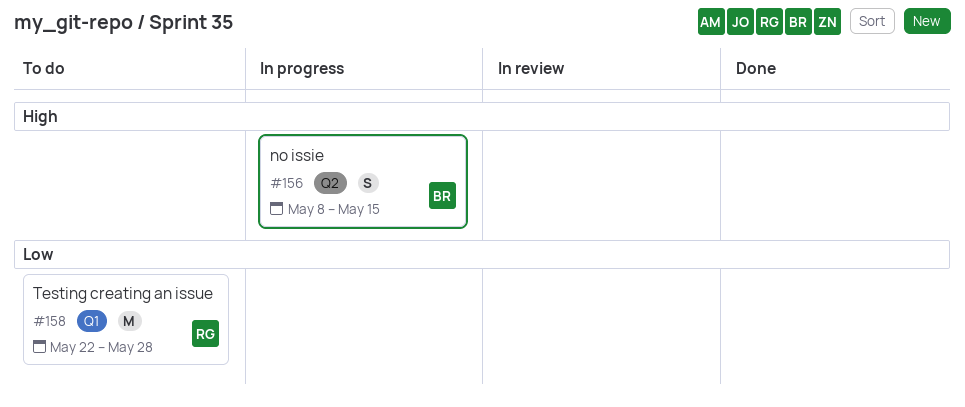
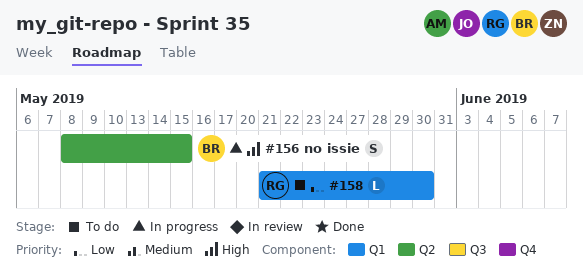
#158, estimate: M -> L
#158, start: May 22 -> May 21
#158, due: May 28 -> May 30

